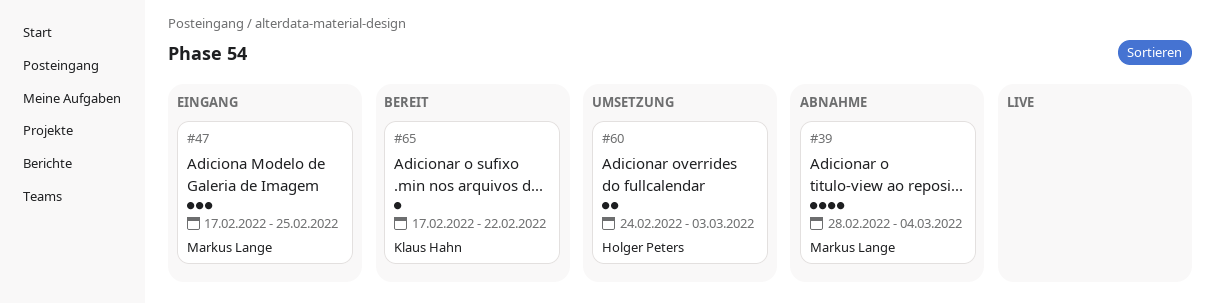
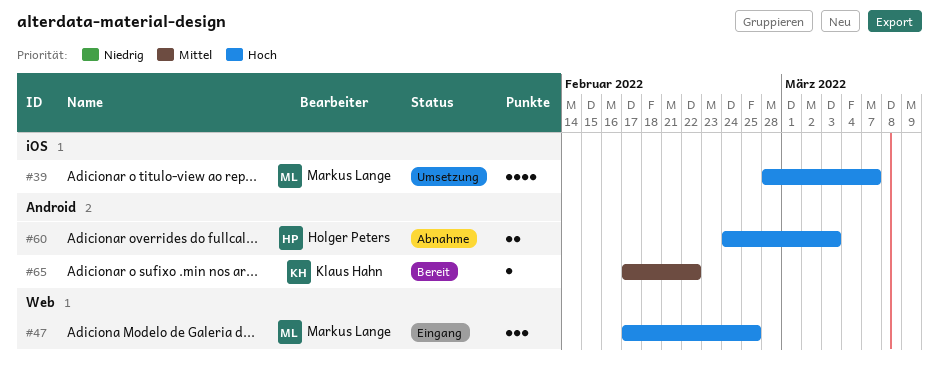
#39, status: Abnahme -> Umsetzung
#39, due: Mar 4 -> Mar 7
#60, status: Umsetzung -> Abnahme

